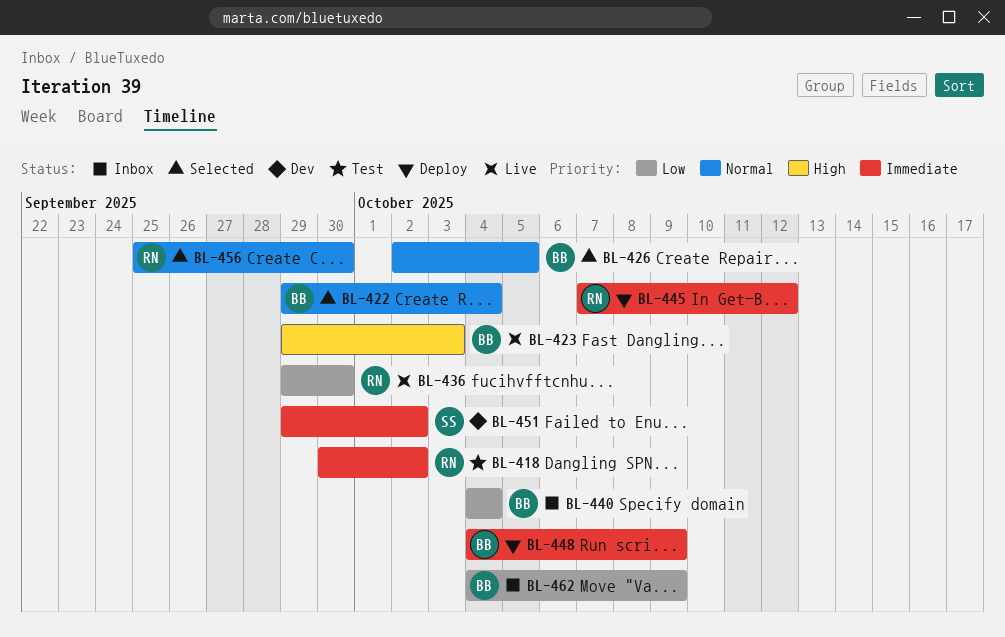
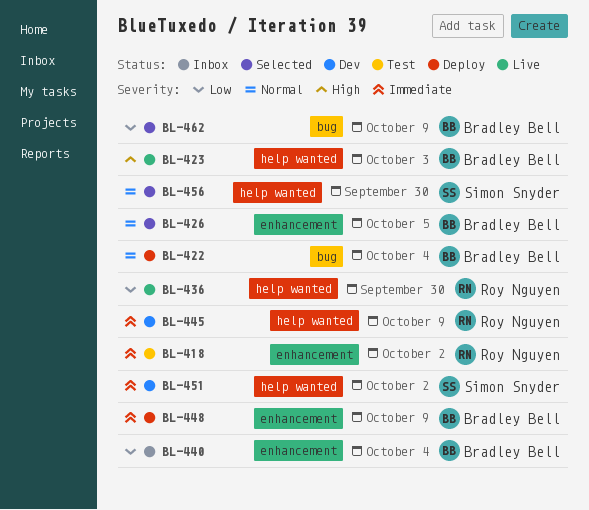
BL-422, status: Selected -> Deploy
BL-445, status: Deploy -> Dev
BL-445, due: Oct 12 -> Oct 9
BL-456, owner: Roy Nguyen -> Simon Snyder
BL-462, status: Inbox -> Selected

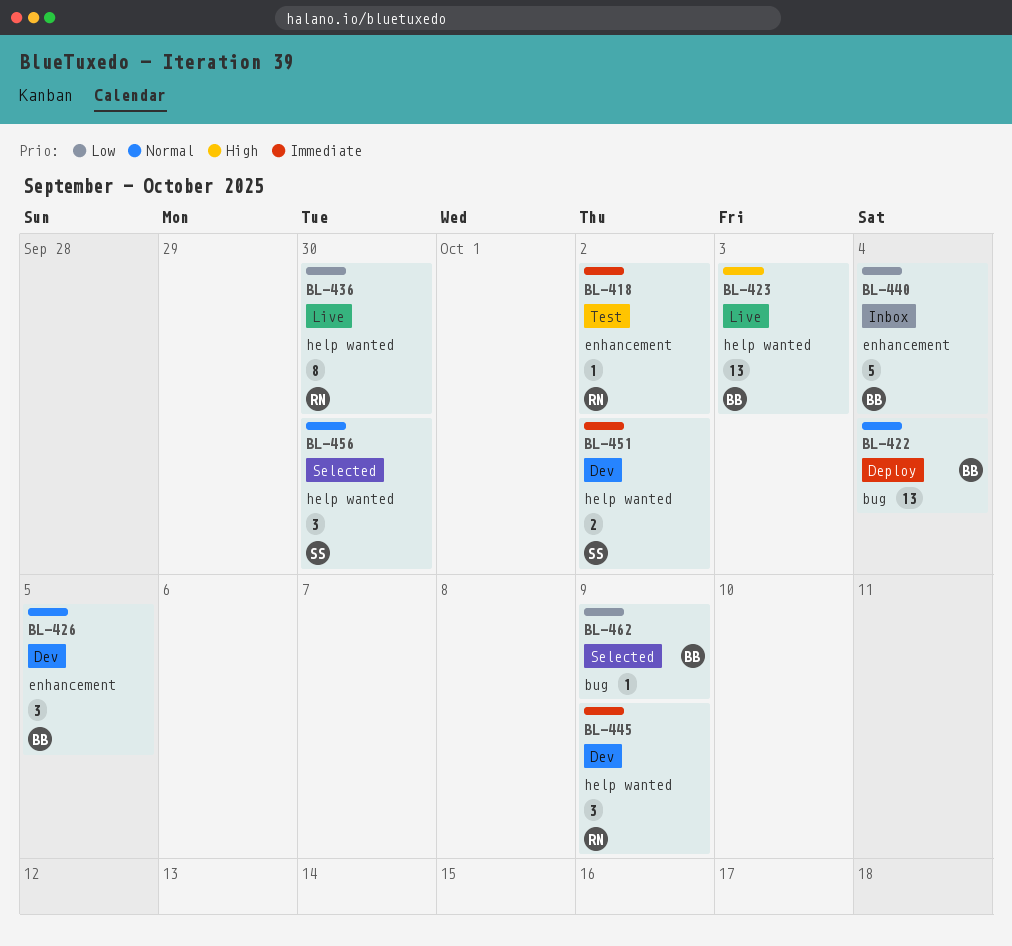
BL-426, status: Selected -> Dev
BL-448: present -> none

